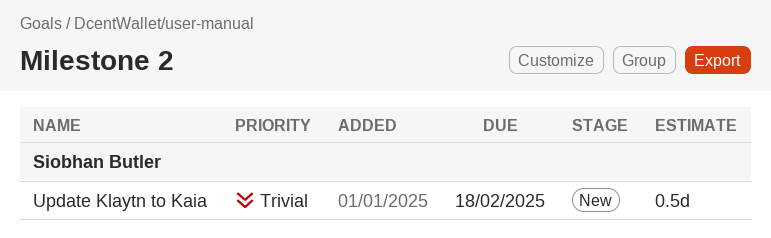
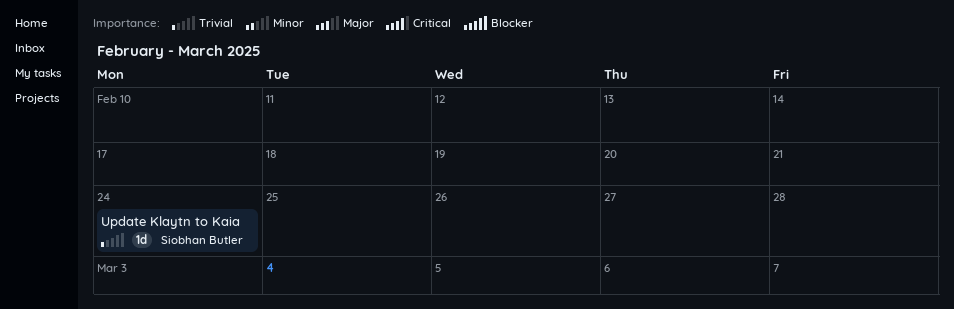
Update Klaytn to Kaia, estimate: 0.5d -> 1d
Update Klaytn to Kaia, due: Feb 18 -> Feb 24

